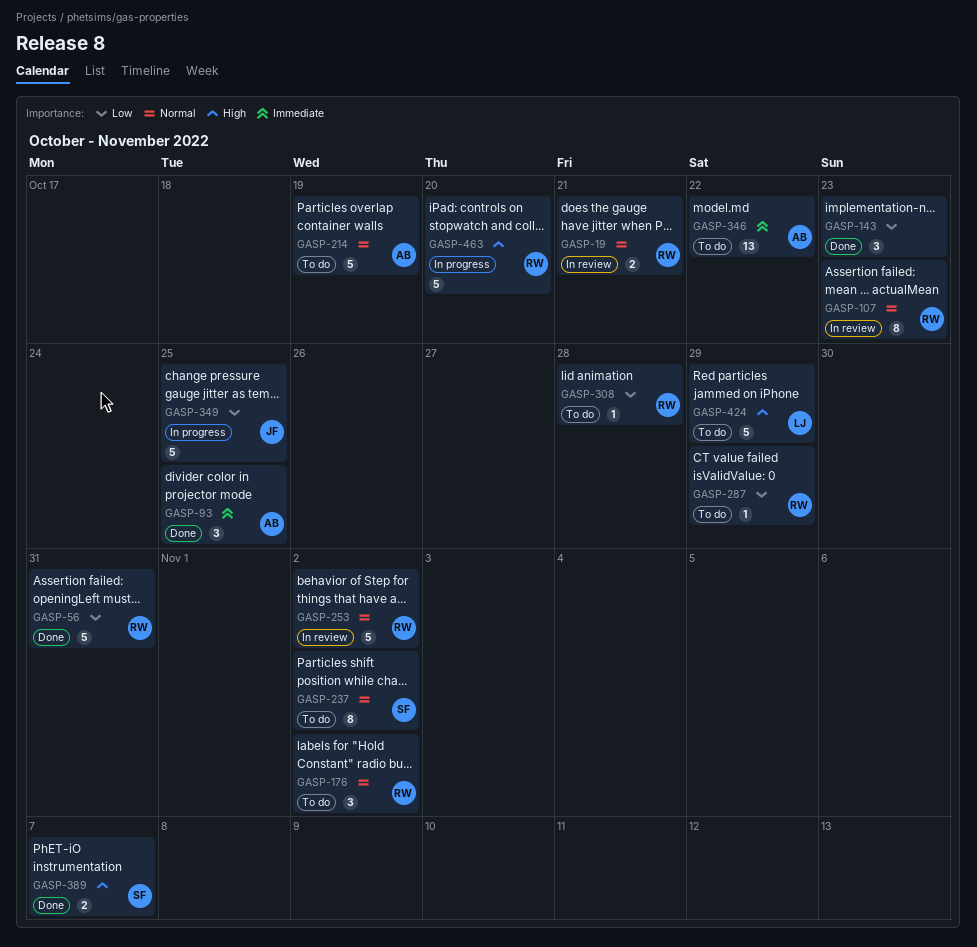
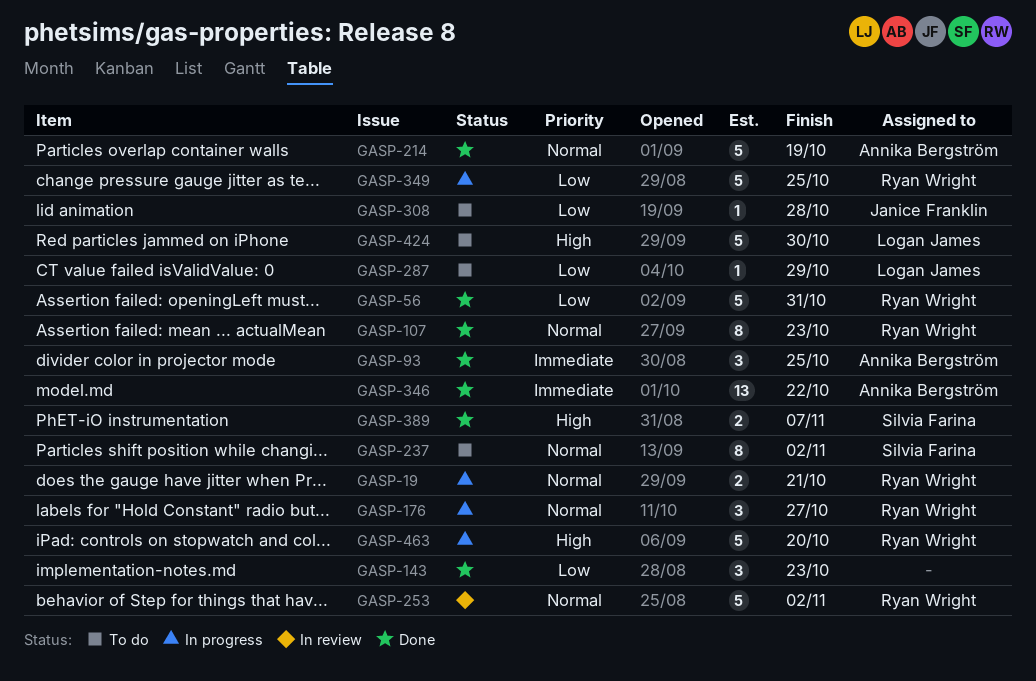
GASP-19, status: In review -> In progress
GASP-107, status: In review -> Done
GASP-176, status: To do -> In progress
GASP-176, due: Nov 2 -> Oct 27
GASP-214, status: To do -> Done
GASP-287, owner: Ryan Wright -> Logan James
GASP-308, owner: Ryan Wright -> Janice Franklin
GASP-346, status: To do -> Done
GASP-349, owner: Janice Franklin -> Ryan Wright
GASP-424, due: Oct 29 -> Oct 30

